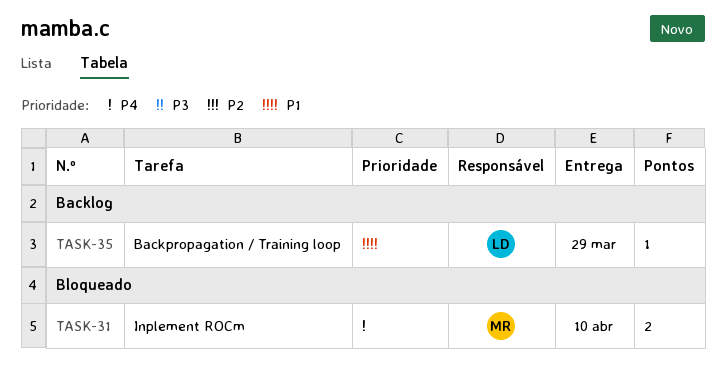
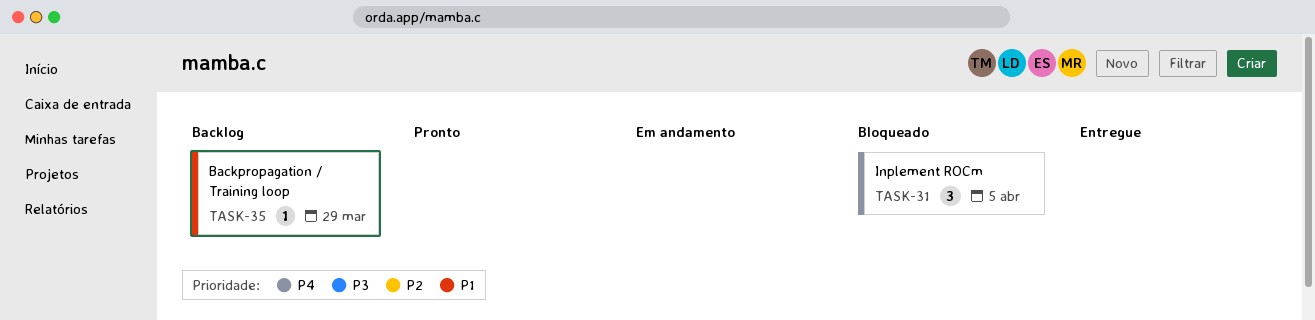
TASK-31, estimate: 2 -> 3
TASK-31, due: Apr 10 -> Apr 5

